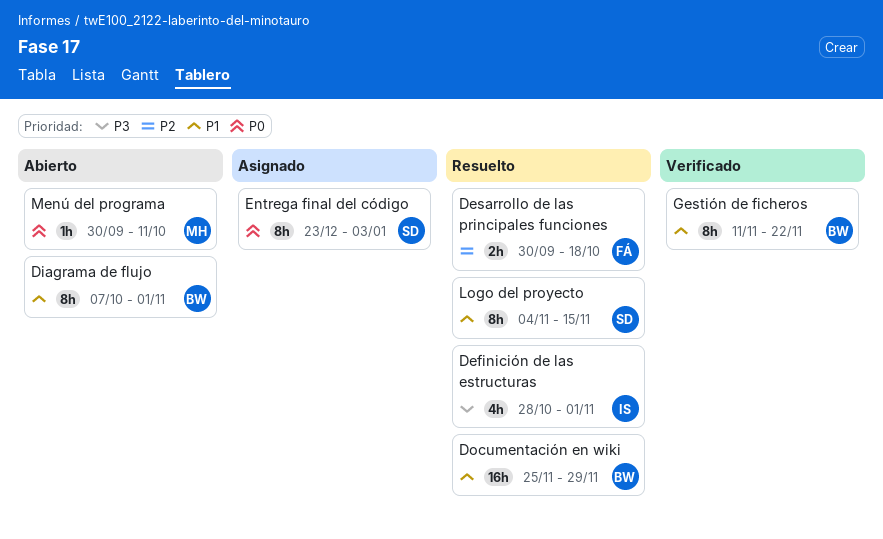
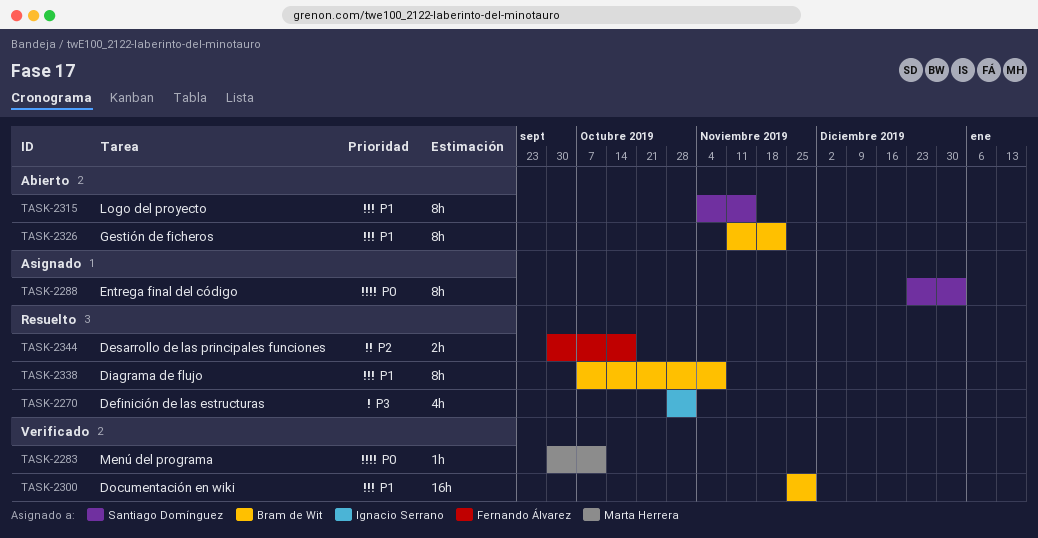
Diagrama de flujo, status: Abierto -> Resuelto
Diagrama de flujo, due: Nov 1 -> Nov 8
Documentación en wiki, status: Resuelto -> Verificado
Gestión de ficheros, status: Verificado -> Abierto
Logo del proyecto, status: Resuelto -> Abierto
Menú del programa, status: Abierto -> Verificado

